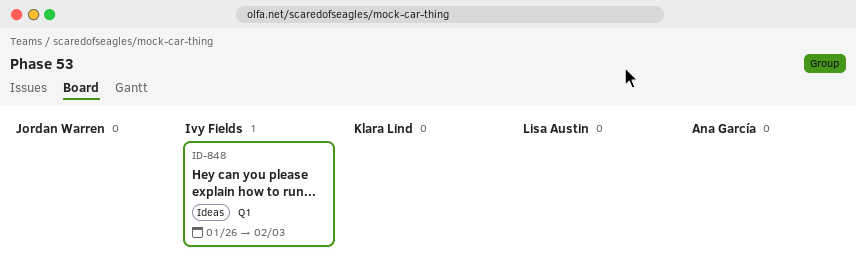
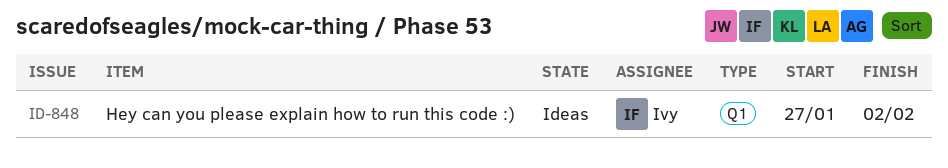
ID-848, start: Jan 26 -> Jan 27
ID-848, due: Feb 3 -> Feb 2

